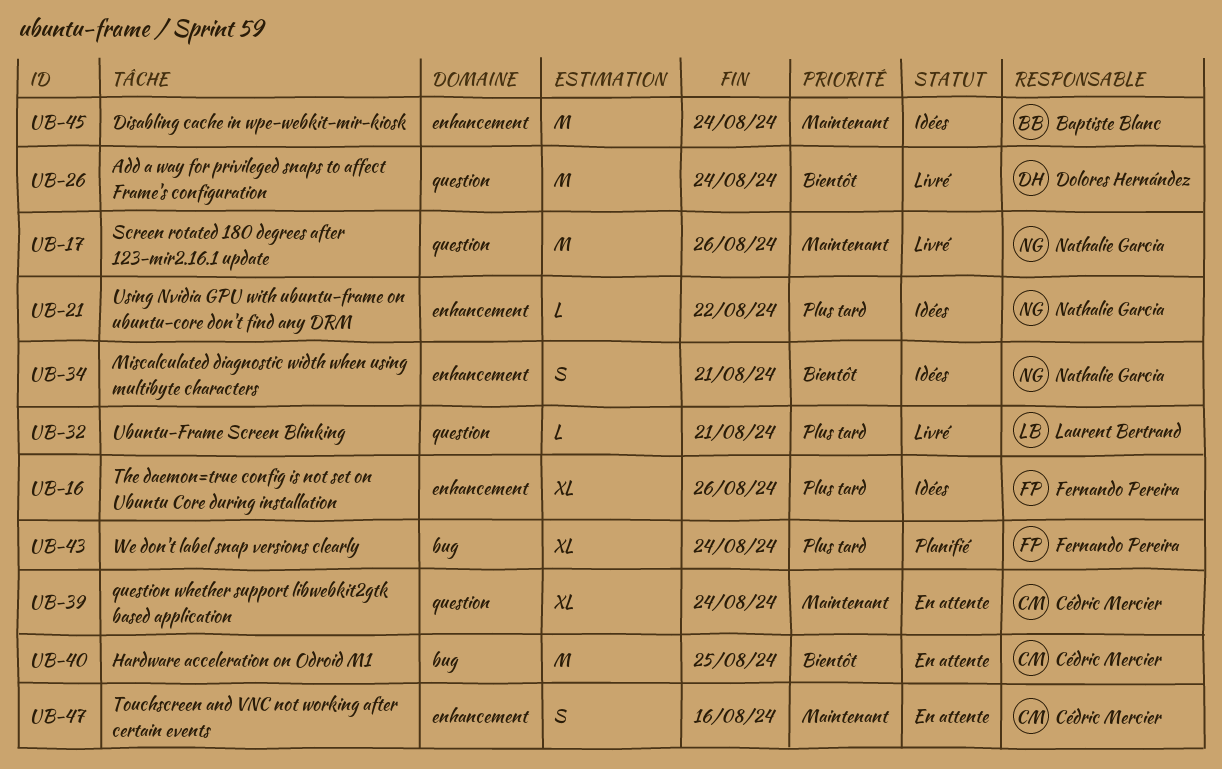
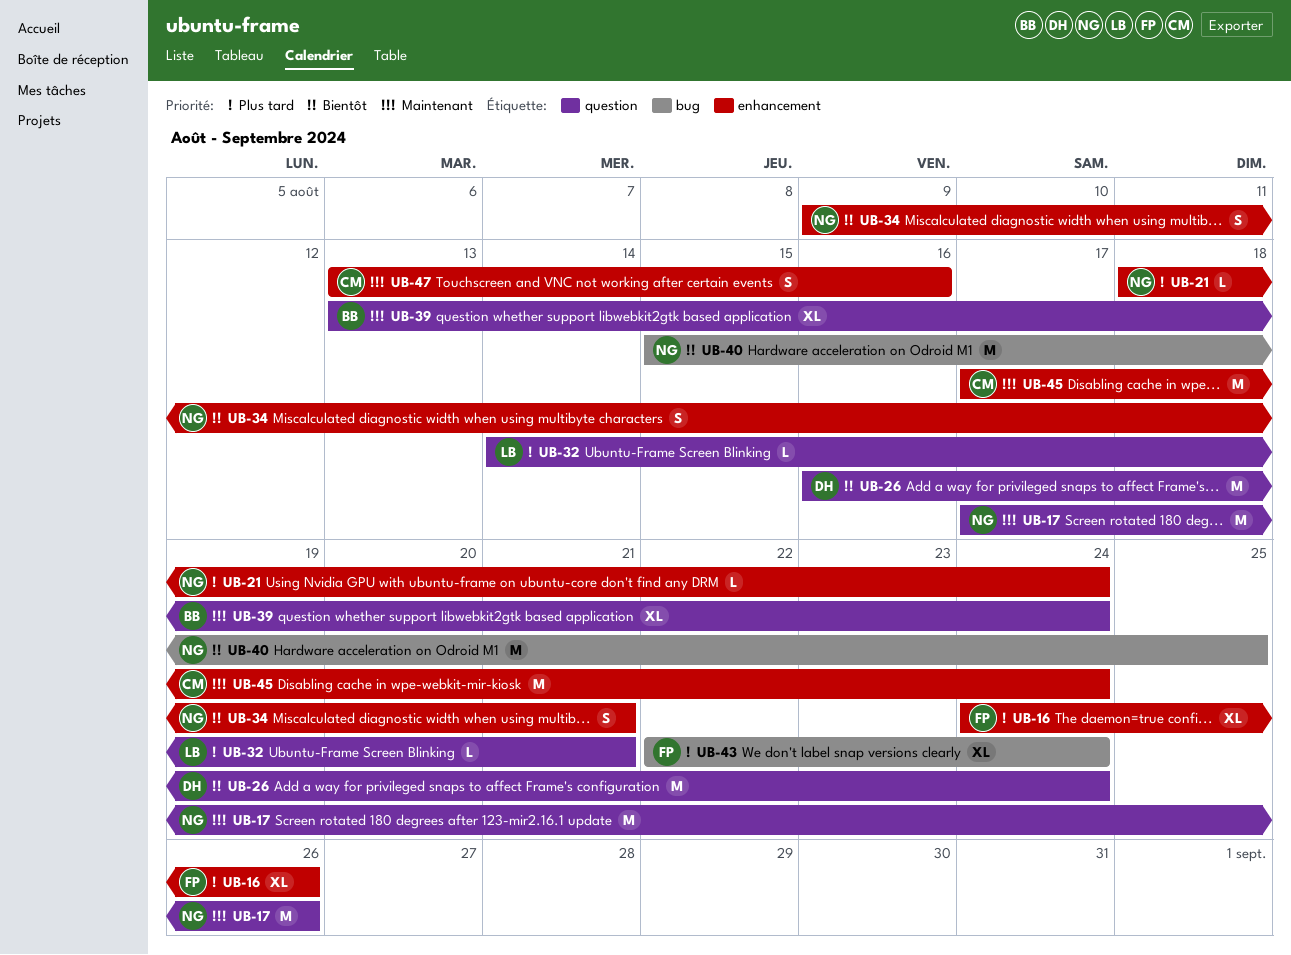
UB-21, due: Aug 22 -> Aug 24
UB-39, owner: Cédric Mercier -> Baptiste Blanc
UB-40, owner: Cédric Mercier -> Nathalie Garcia
UB-45, owner: Baptiste Blanc -> Cédric Mercier

